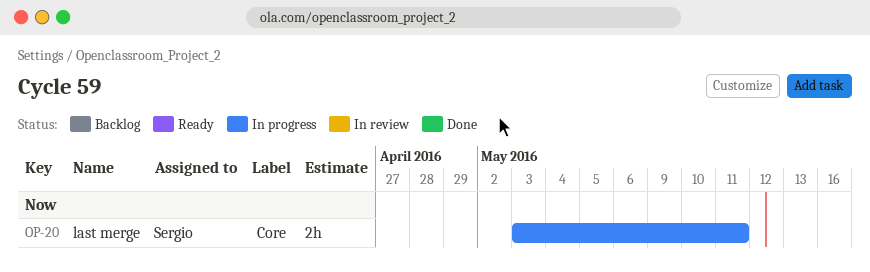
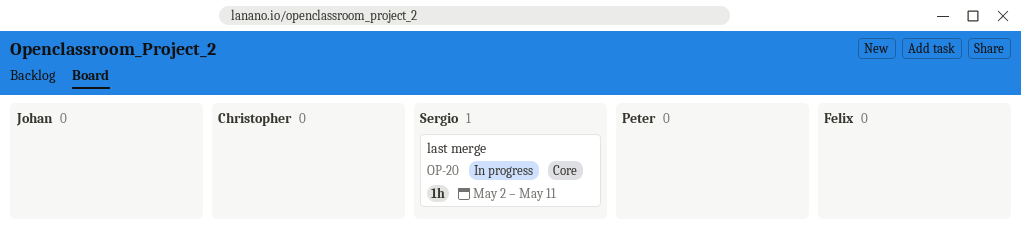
OP-20, estimate: 2h -> 1h
OP-20, start: May 3 -> May 2

